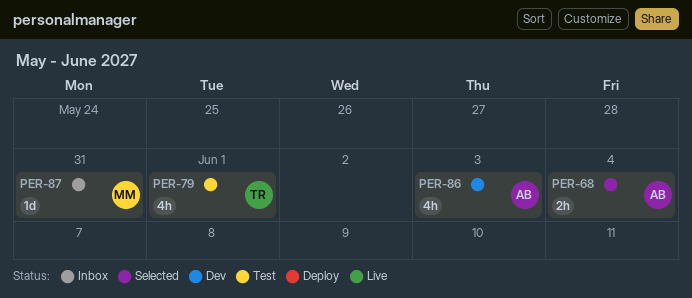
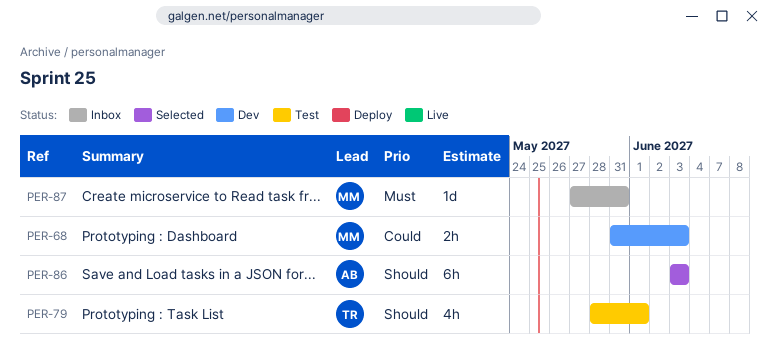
PER-68, status: Selected -> Dev
PER-68, owner: AB -> MM
PER-68, due: Jun 4 -> Jun 3
PER-86, status: Dev -> Selected
PER-86, estimate: 4h -> 6h

